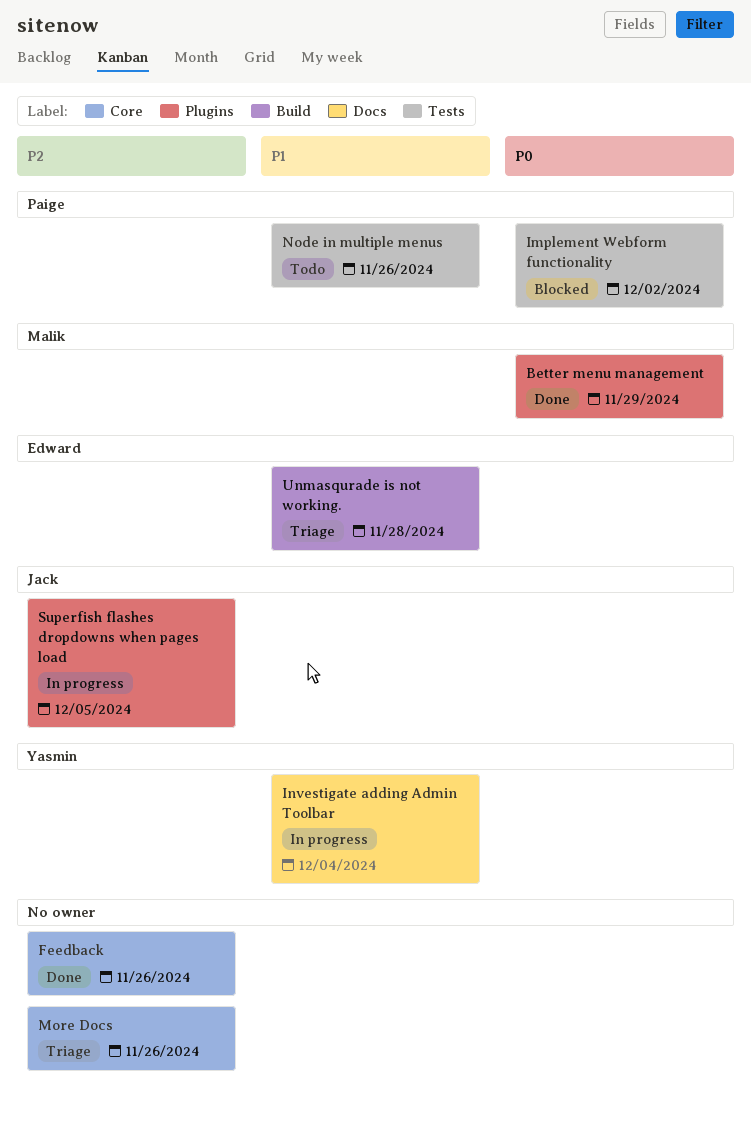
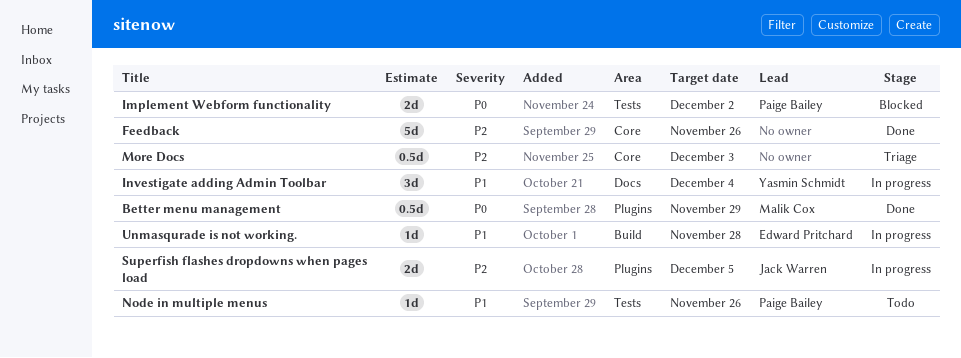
More Docs, due: Nov 26 -> Dec 3
Unmasqurade is not working., status: Triage -> In progress

